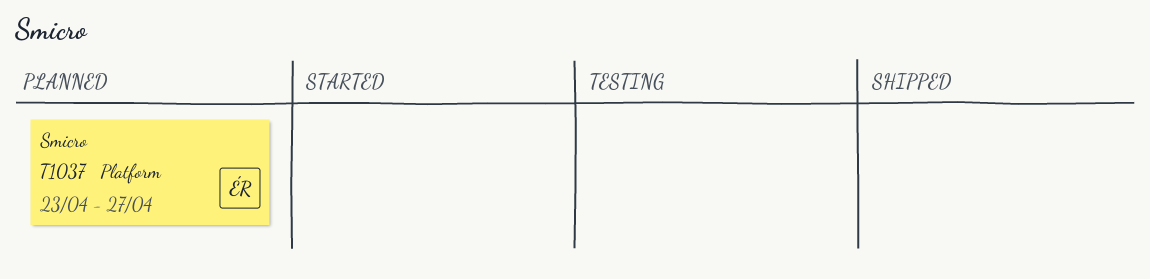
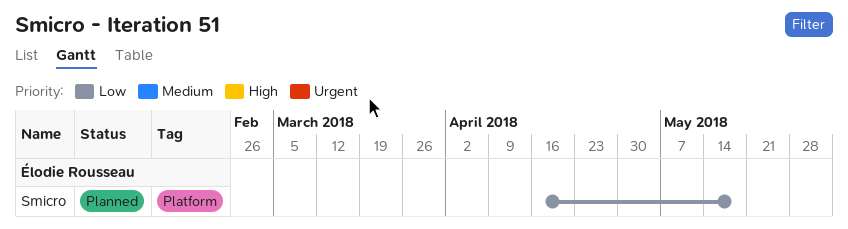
Smicro, start: Apr 23 -> Apr 16
Smicro, due: Apr 27 -> May 18

